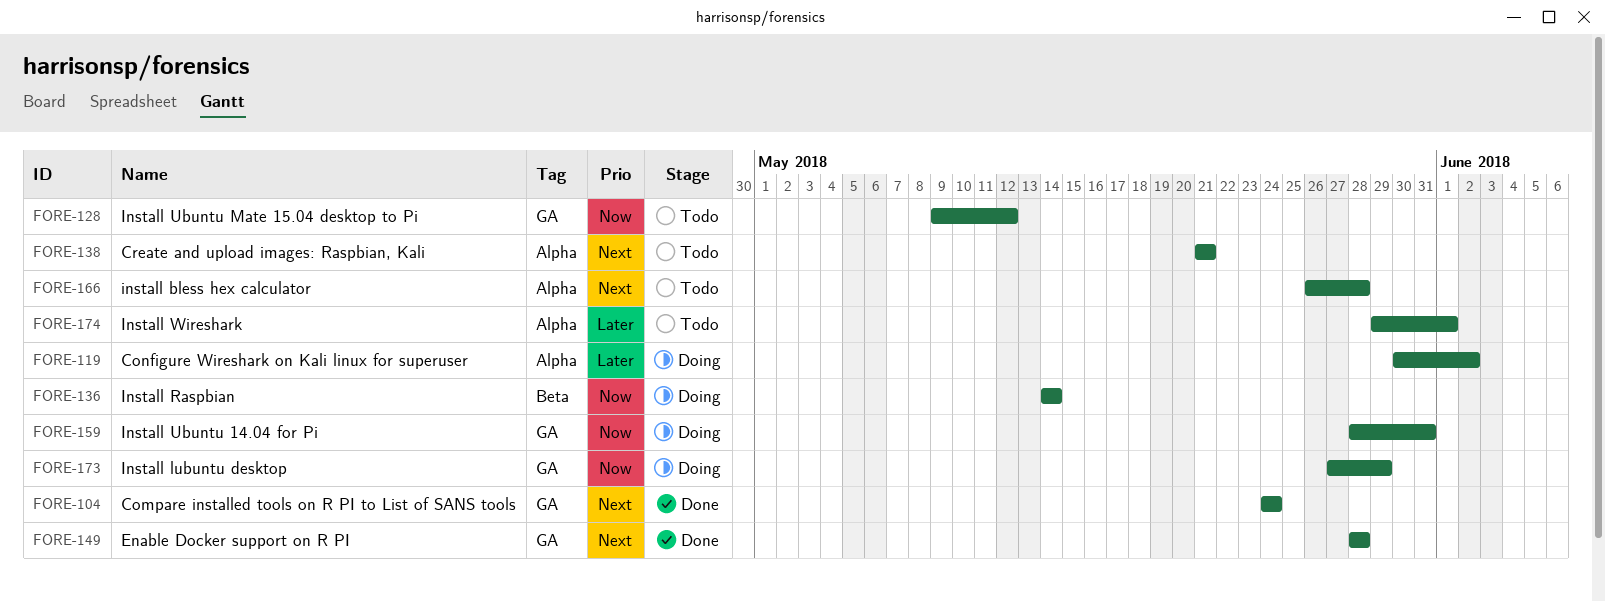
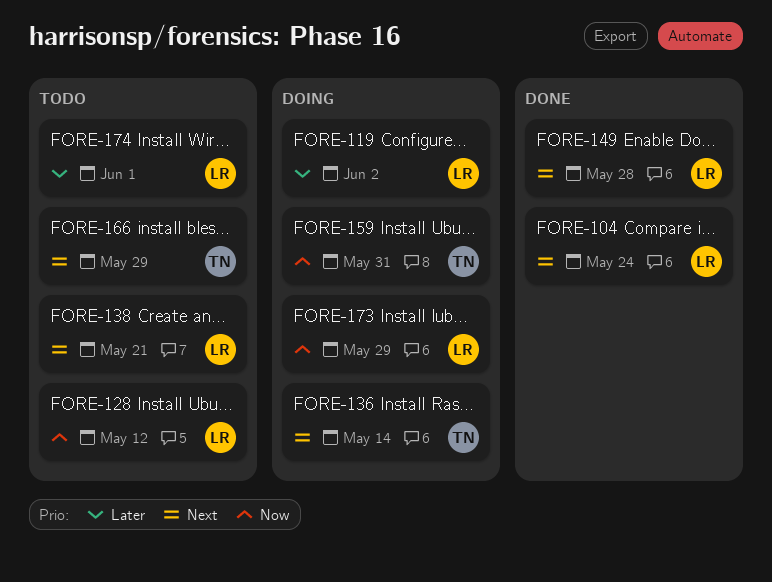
FORE-136, priority: Now -> Next
FORE-166, due: May 28 -> May 29

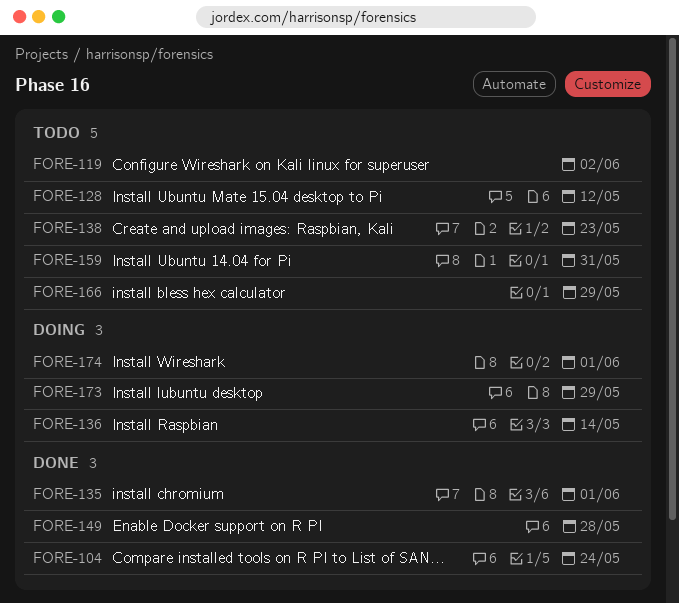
FORE-119, status: Doing -> Todo
FORE-135: none -> present
FORE-138, due: May 21 -> May 23
FORE-159, status: Doing -> Todo
FORE-174, status: Todo -> Doing

